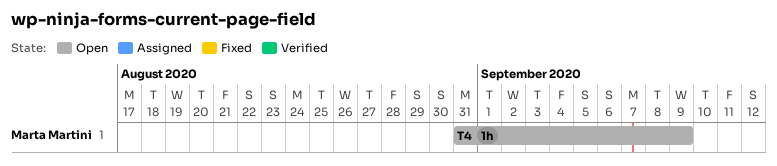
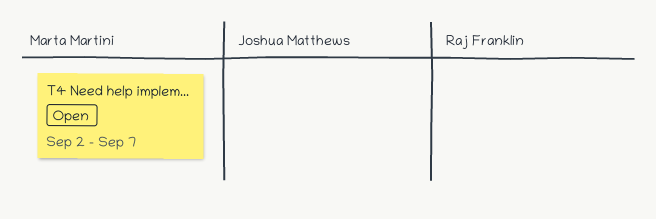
T4, start: Aug 31 -> Sep 2
T4, due: Sep 9 -> Sep 7

